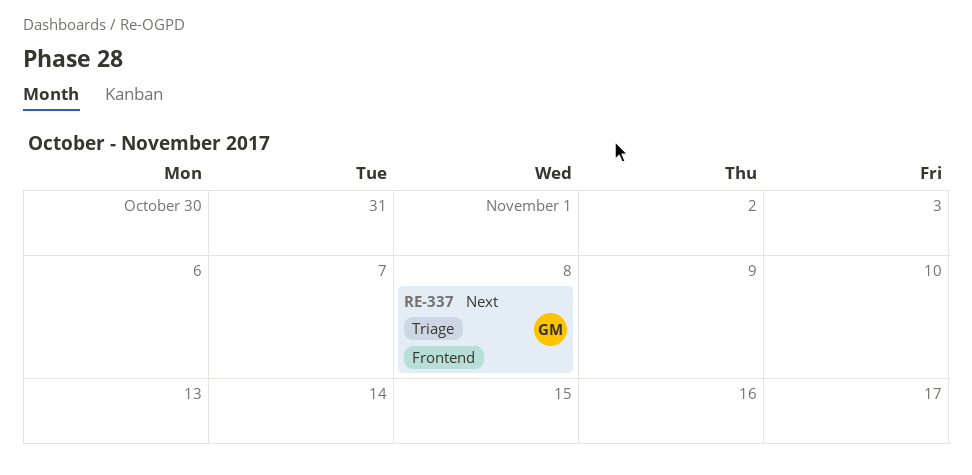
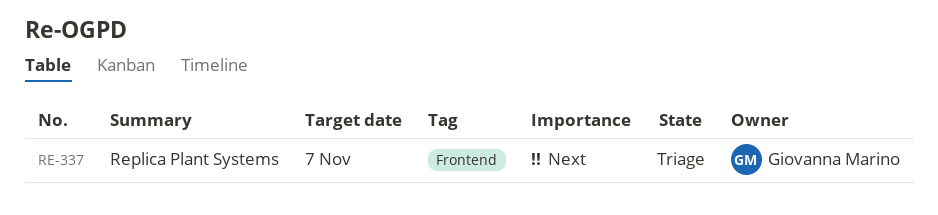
RE-337, due: Nov 8 -> Nov 7

